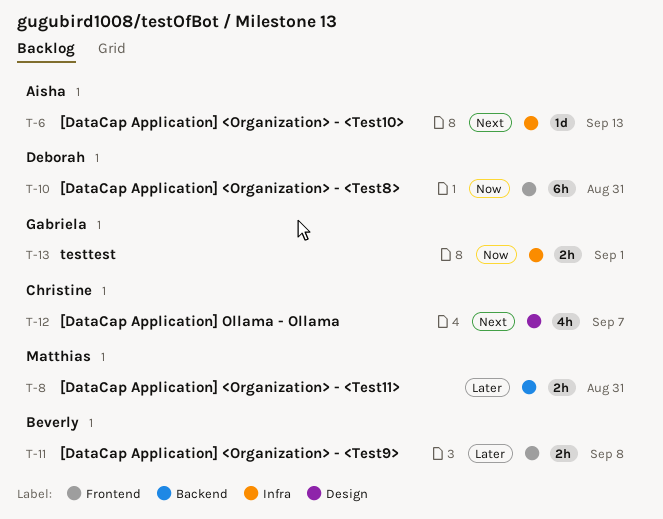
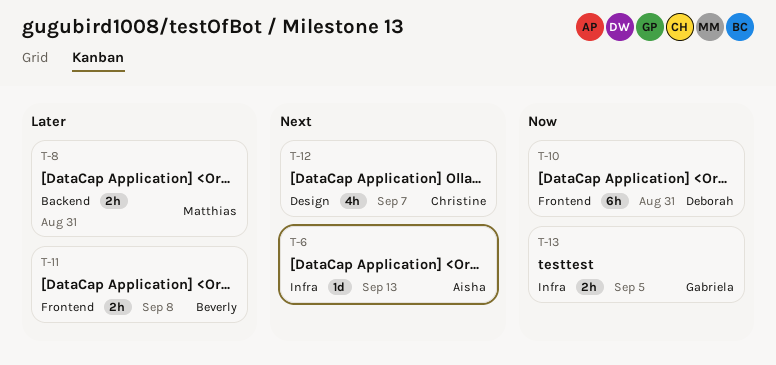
T-13, due: Sep 1 -> Sep 5

